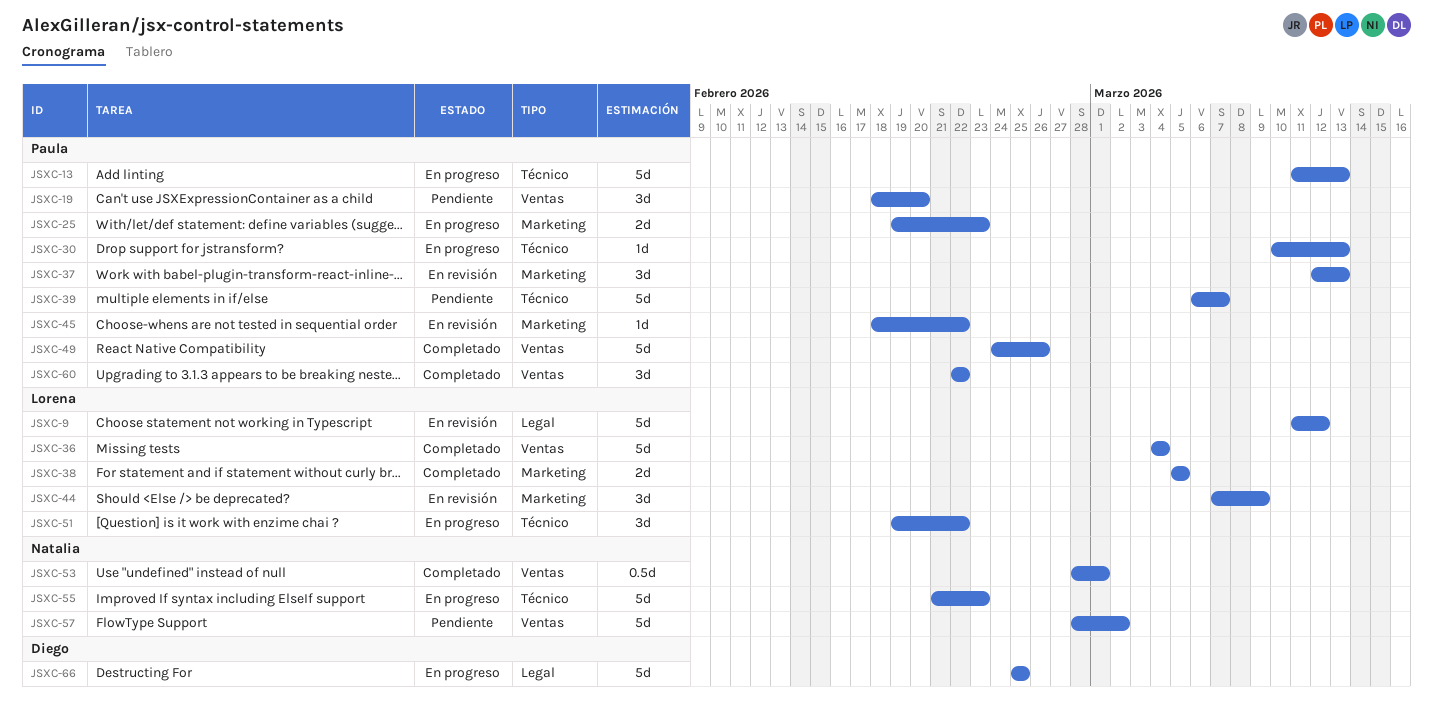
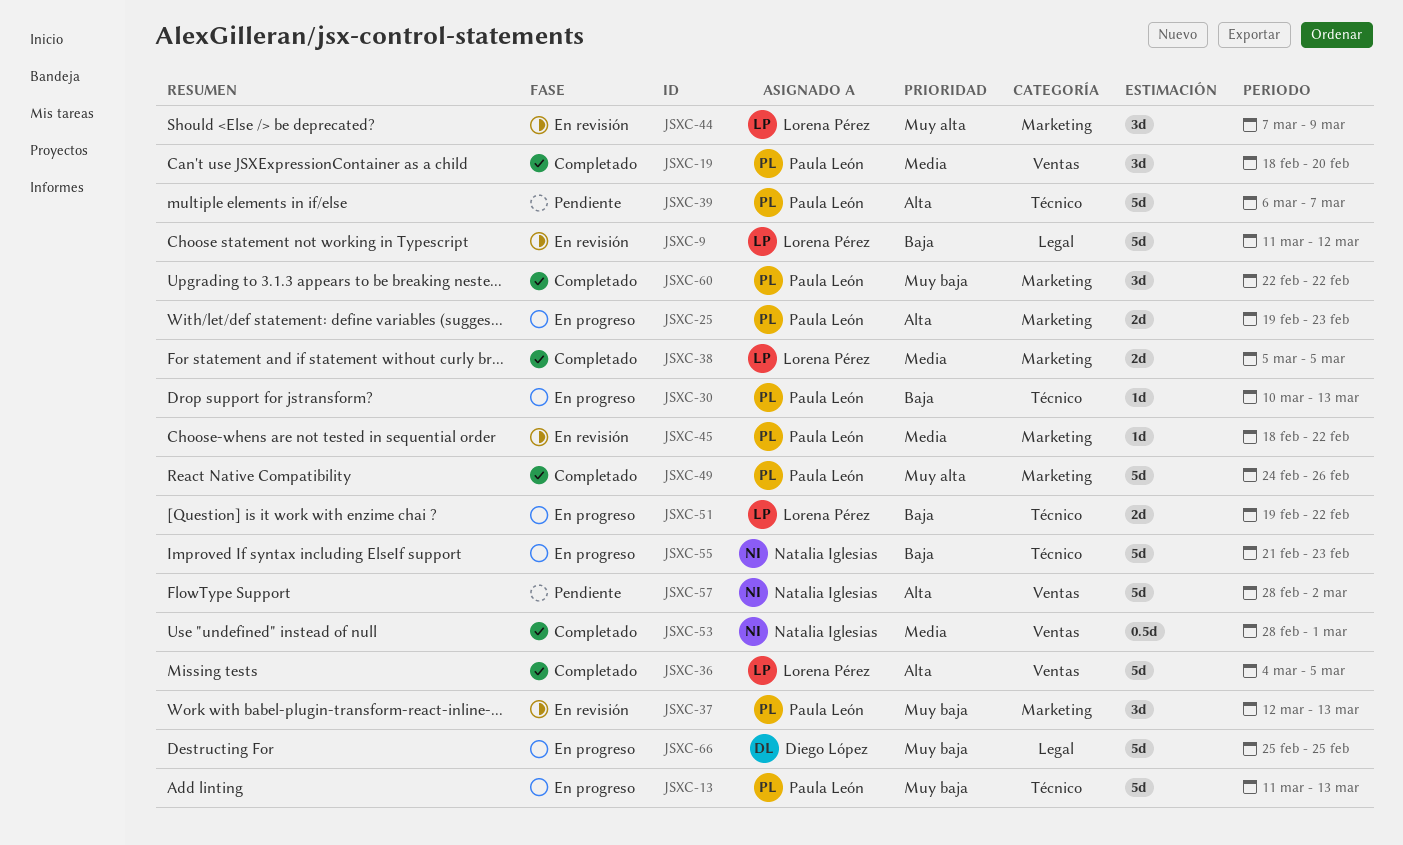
JSXC-19, status: Pendiente -> Completado
JSXC-36, due: Mar 4 -> Mar 5
JSXC-49, label: Ventas -> Marketing
JSXC-51, estimate: 3d -> 2d
JSXC-60, label: Ventas -> Marketing

